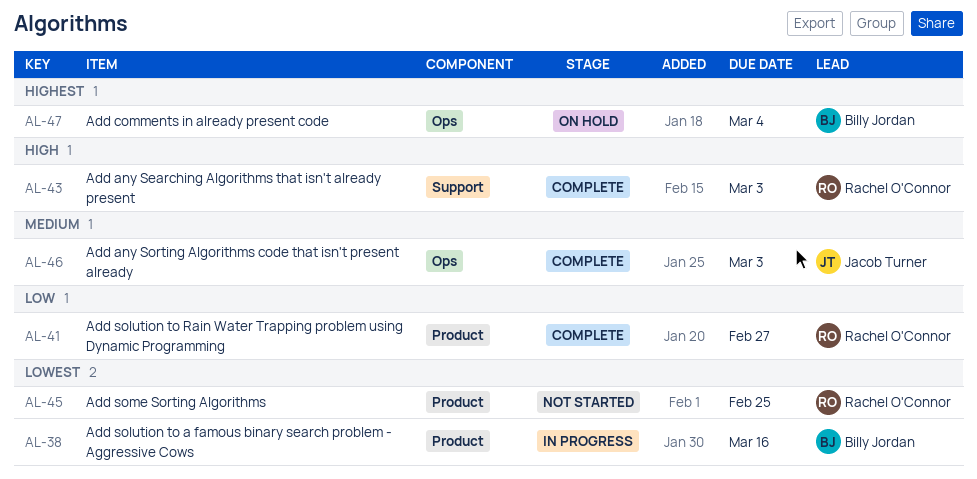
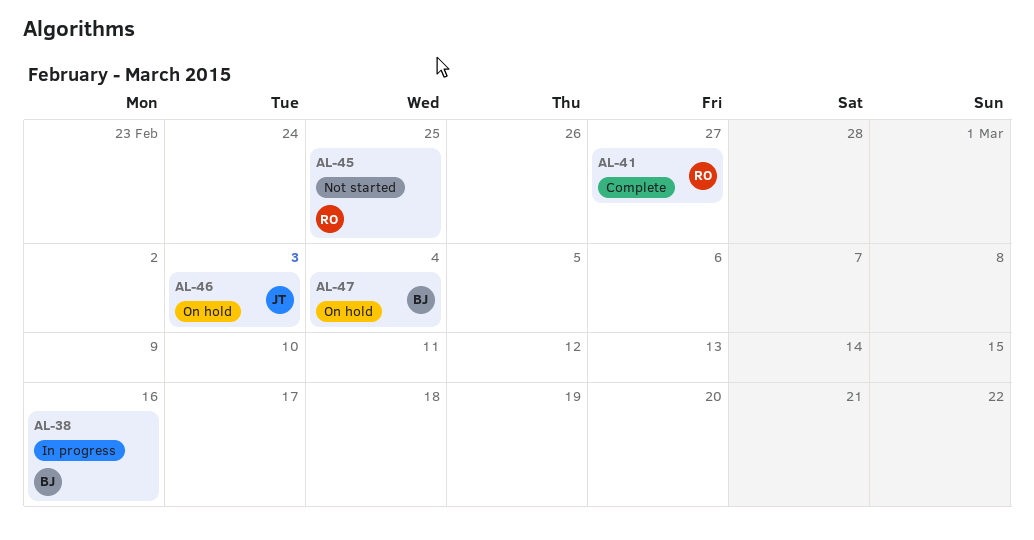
AL-43: present -> none
AL-46, status: Complete -> On hold

